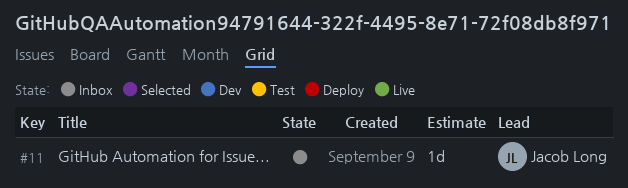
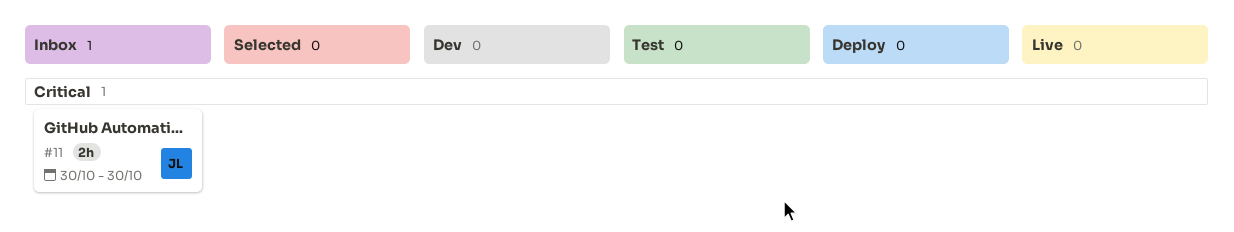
#11, estimate: 1d -> 2h

